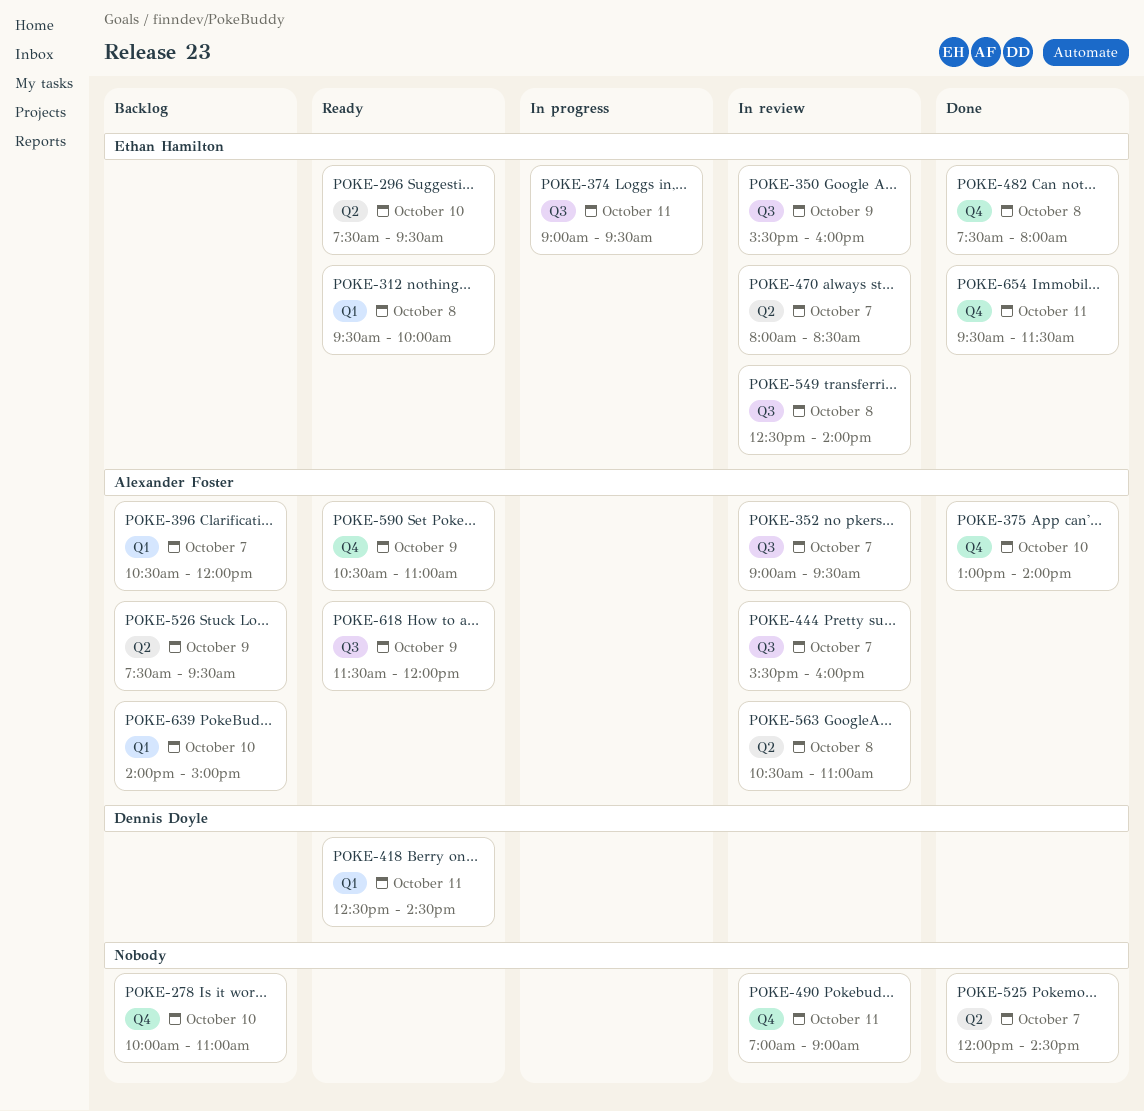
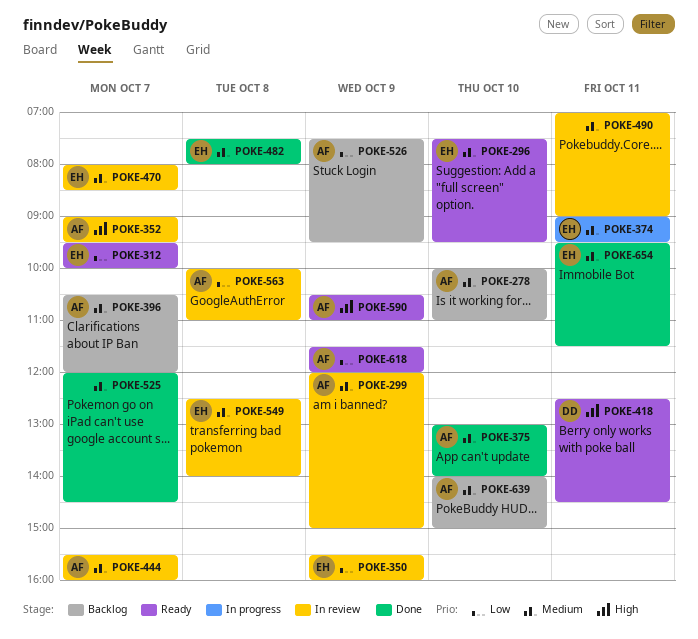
POKE-278, owner: none -> Alexander Foster
POKE-299: none -> present
POKE-312, day: Oct 8 -> Oct 7
POKE-563, begins: 10:30 -> 10:00

